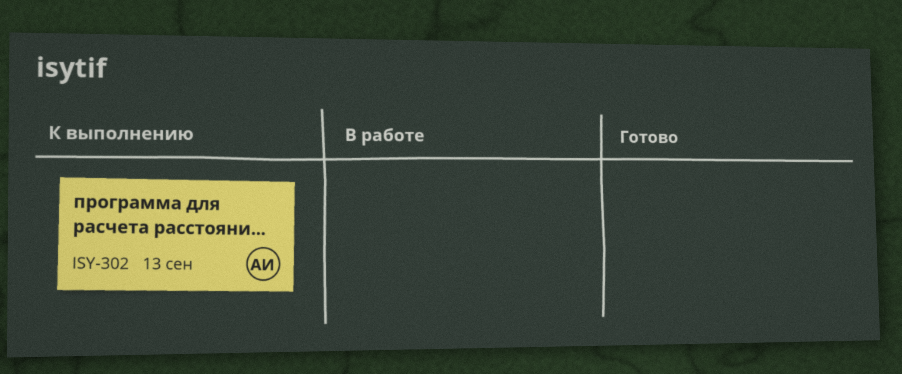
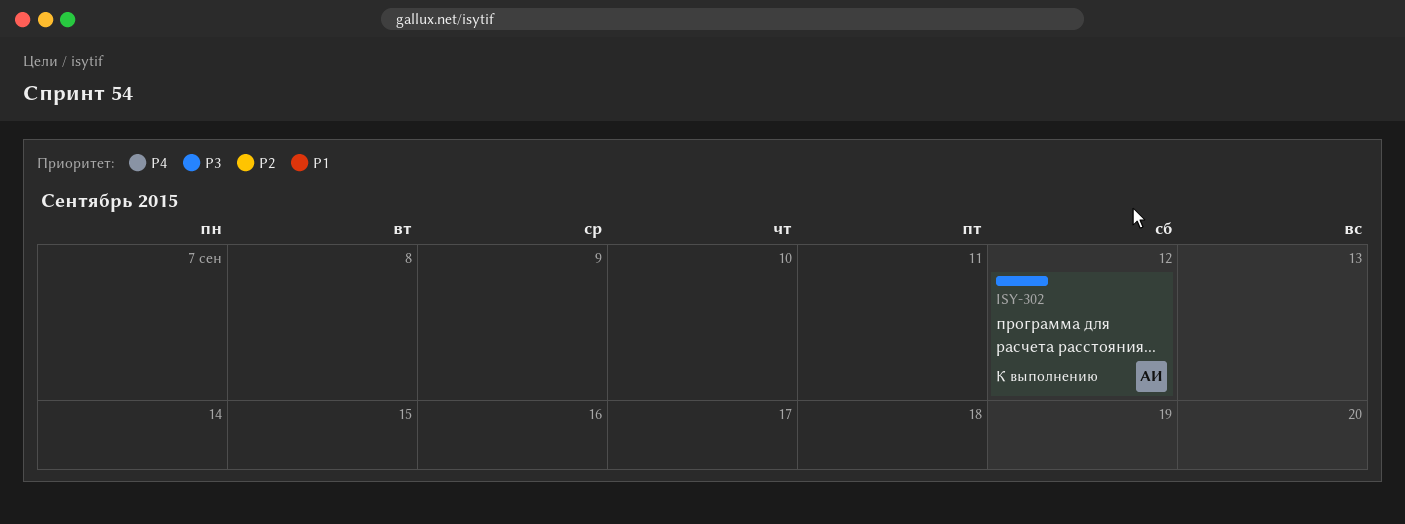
ISY-302, due: Sep 13 -> Sep 12

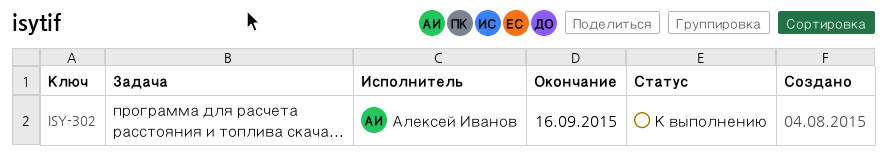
ISY-302, due: Sep 12 -> Sep 16

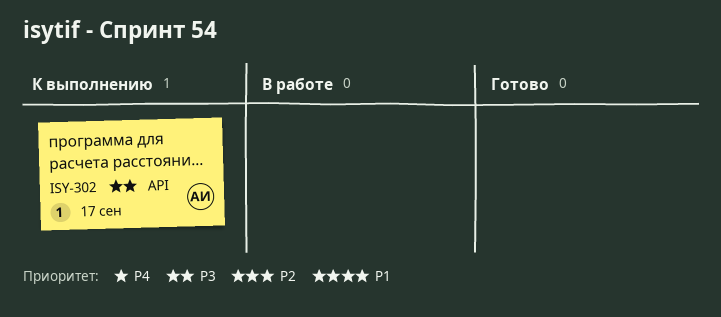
ISY-302, due: Sep 16 -> Sep 17

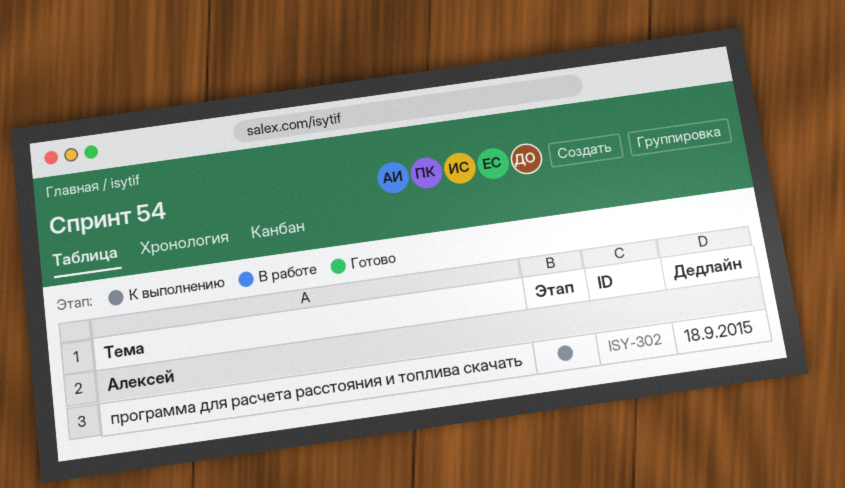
ISY-302, due: Sep 17 -> Sep 18

